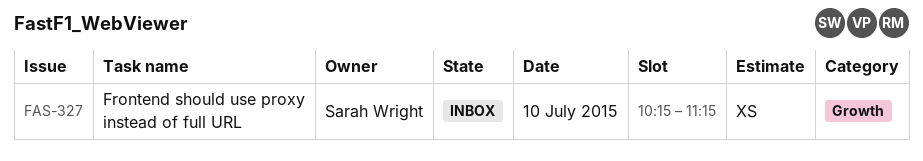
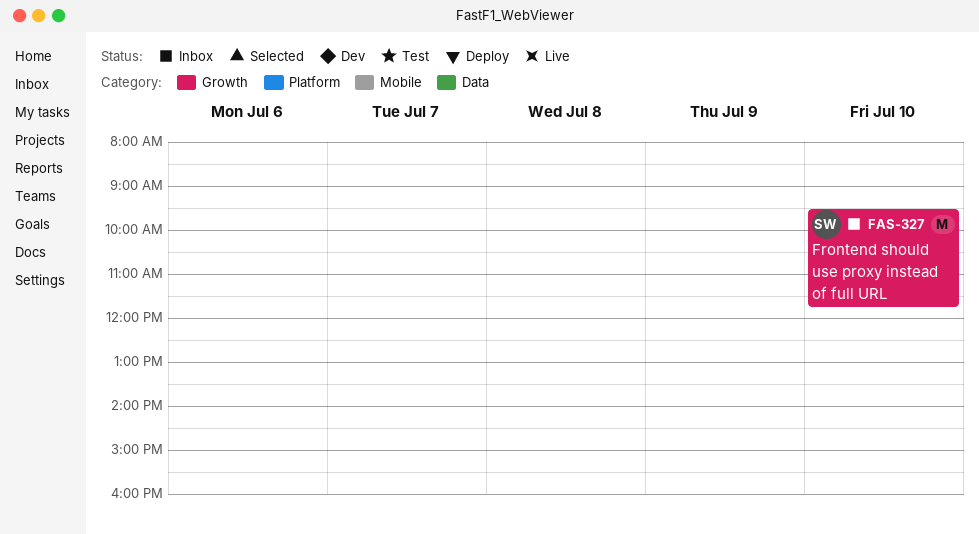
FAS-327, estimate: XS -> M
FAS-327, begins: 10:15 -> 09:30
FAS-327, ends: 11:15 -> 11:45

